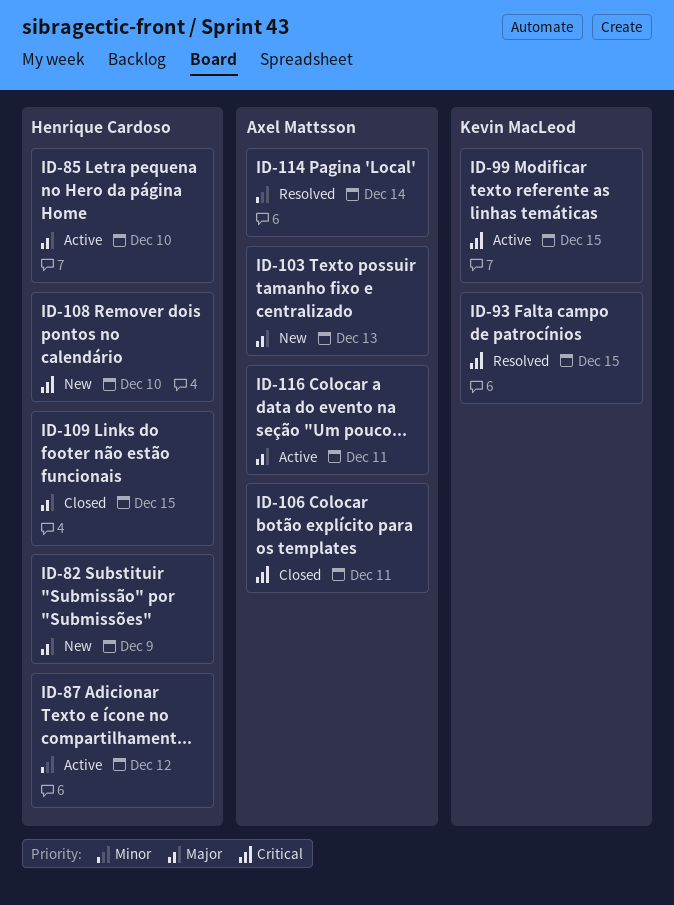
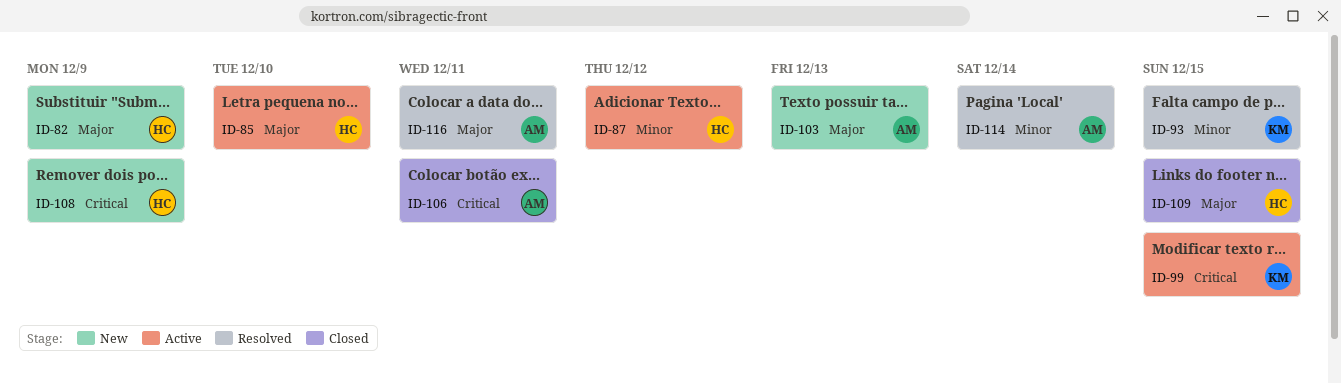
ID-93, priority: Critical -> Minor
ID-108, due: Dec 10 -> Dec 9
ID-116, status: Active -> Resolved

